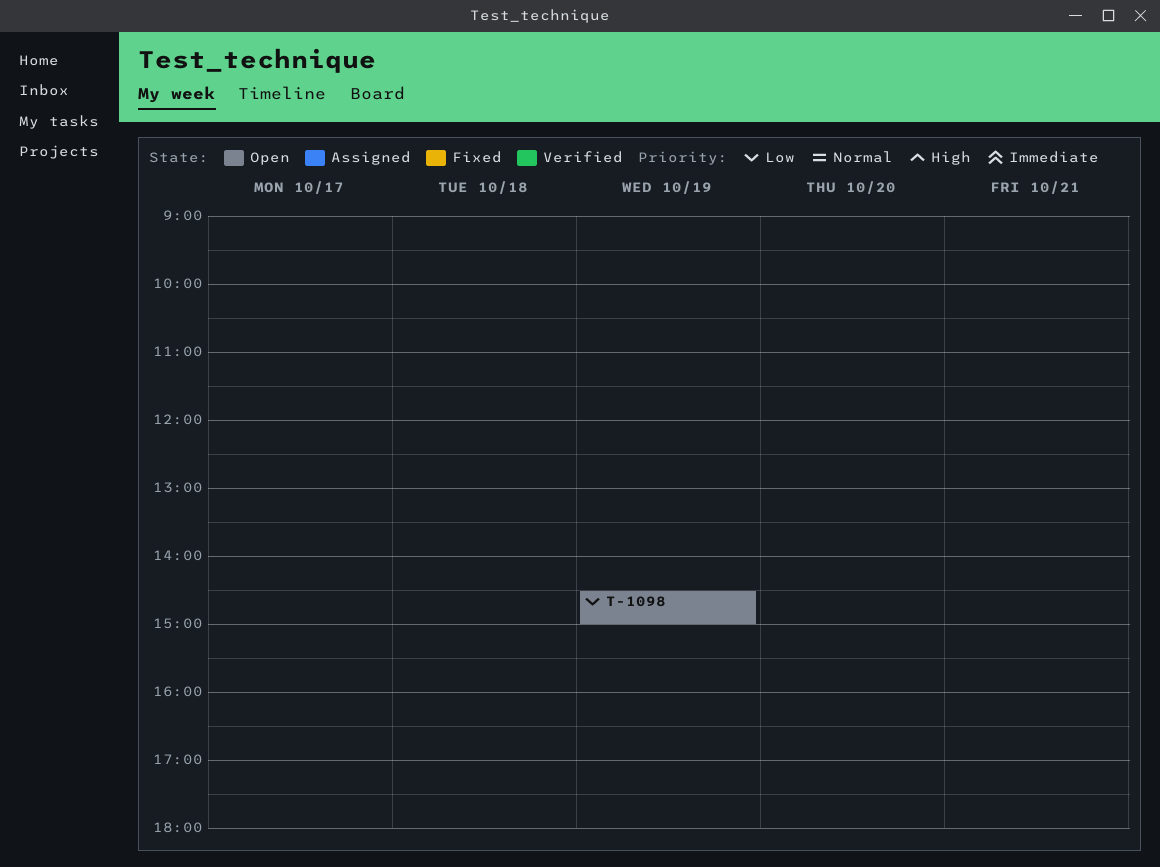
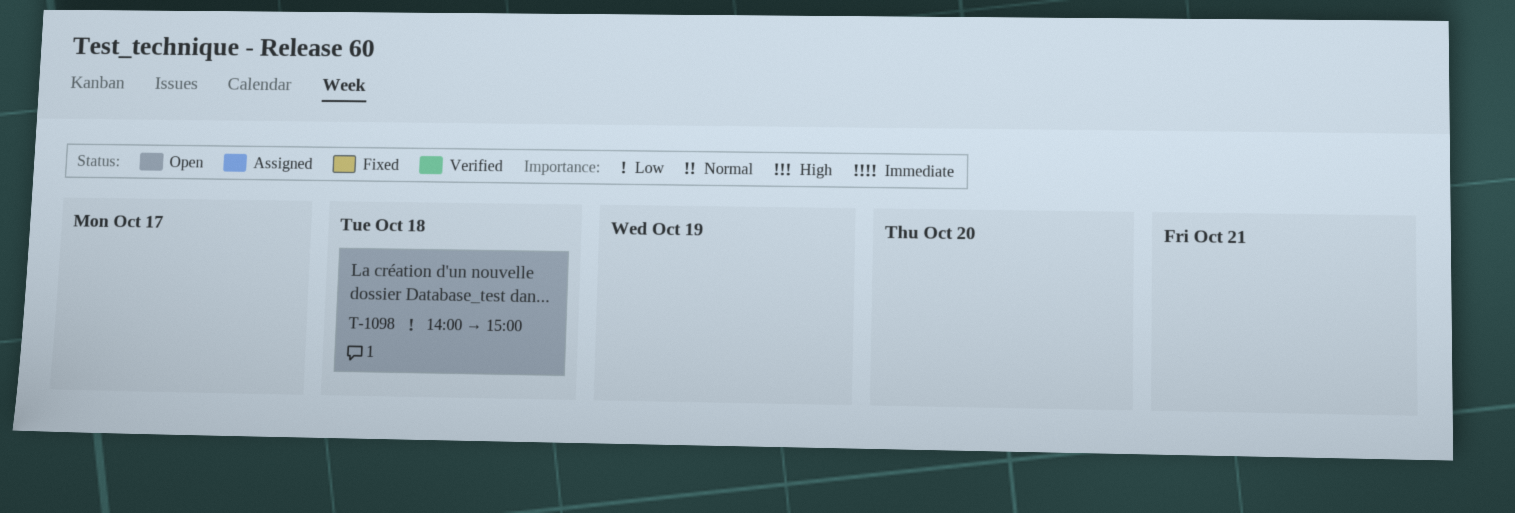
T-1098, day: Oct 19 -> Oct 18
T-1098, begins: 14:30 -> 14:00

